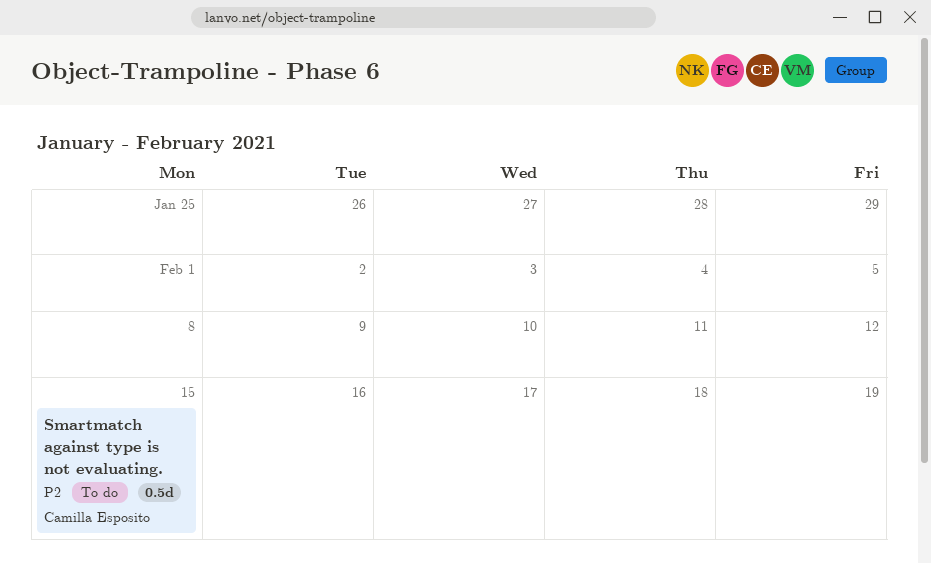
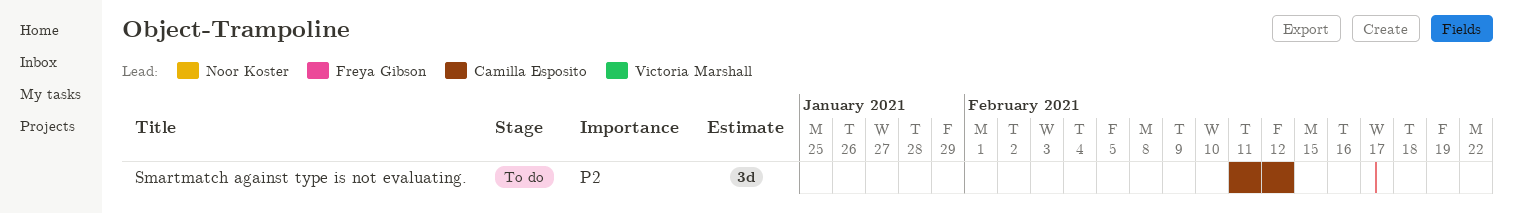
Smartmatch against type is not evaluating., estimate: 0.5d -> 3d
Smartmatch against type is not evaluating., due: Feb 15 -> Feb 12

